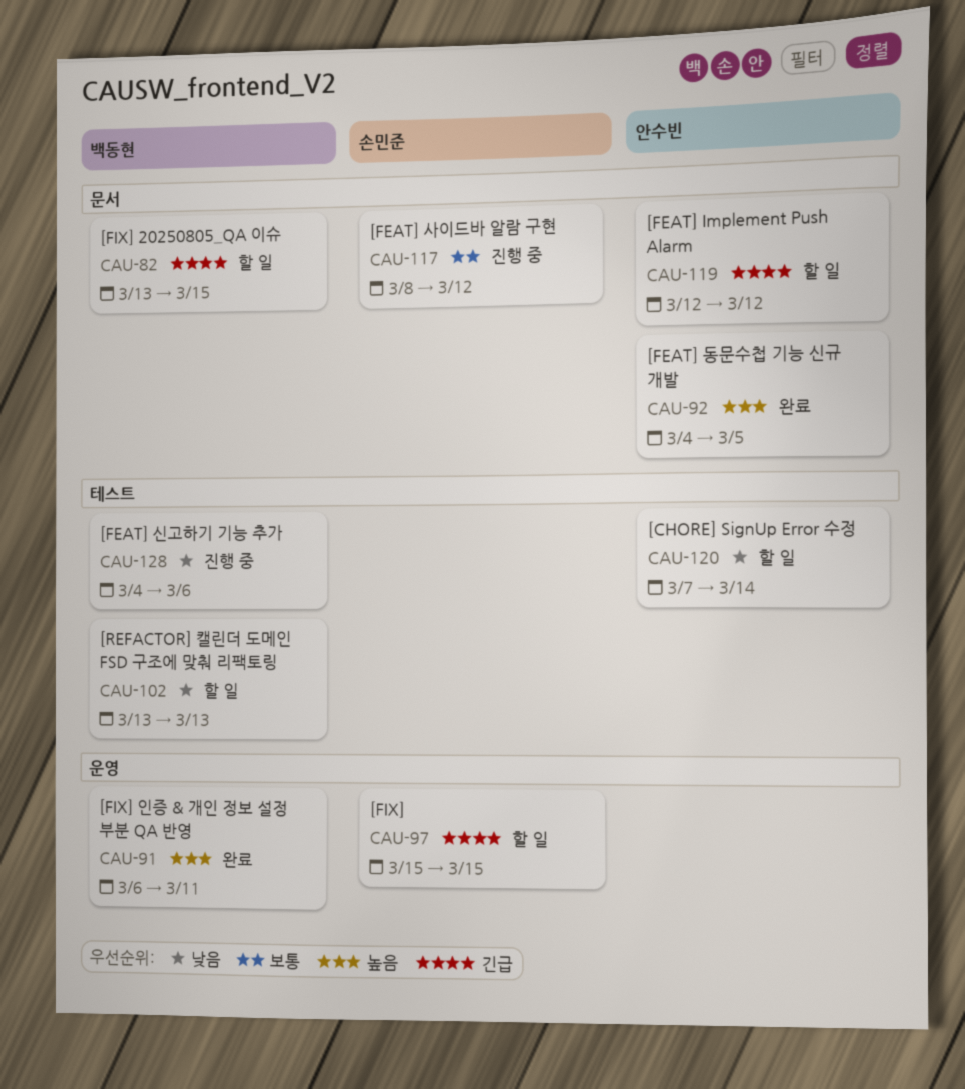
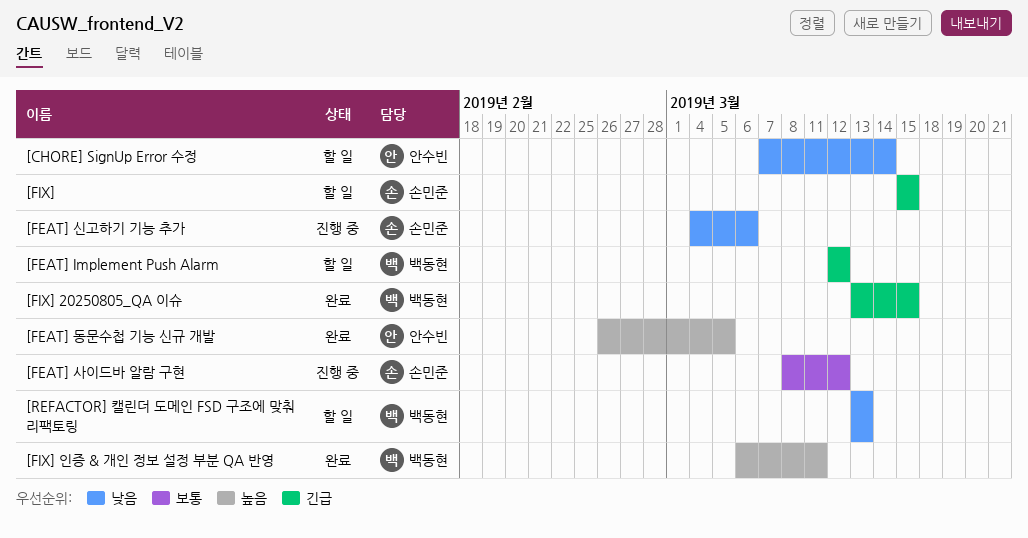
[FEAT] Implement Push Alarm, owner: 안수빈 -> 백동현
[FEAT] 동문수첩 기능 신규 개발, start: Mar 4 -> Feb 26
[FEAT] 신고하기 기능 추가, owner: 백동현 -> 손민준
[FIX] 20250805_QA 이슈, status: 할 일 -> 완료

